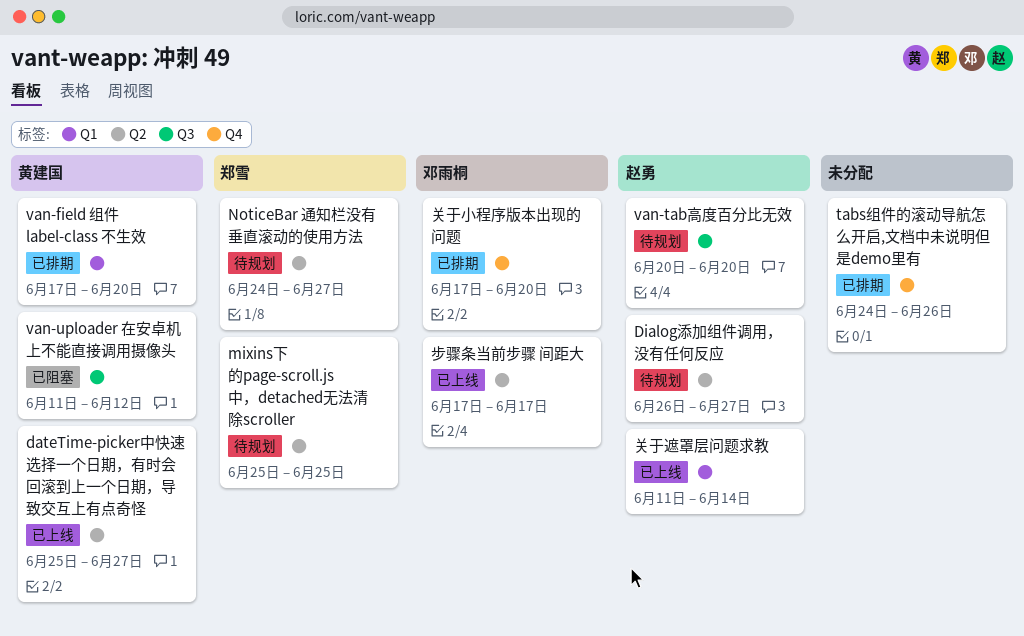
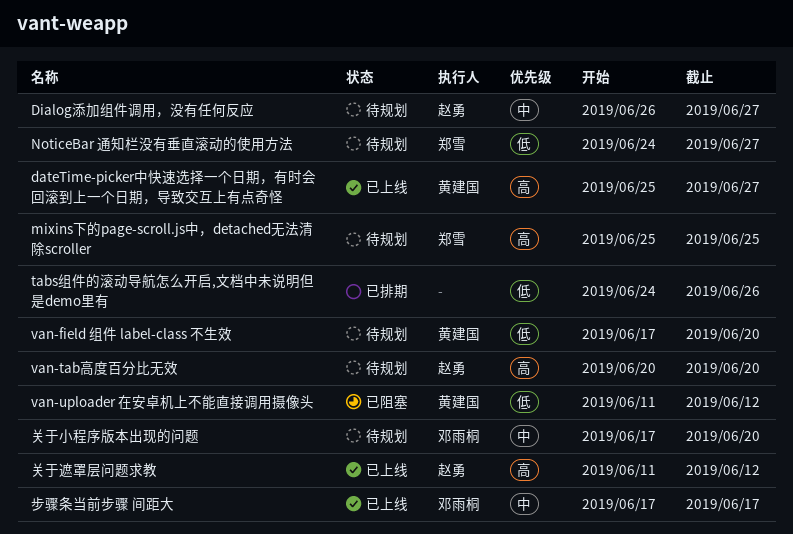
van-field 组件 label-class 不生效, status: 已排期 -> 待规划
关于小程序版本出现的问题, status: 已排期 -> 待规划
关于遮罩层问题求教, due: Jun 14 -> Jun 12

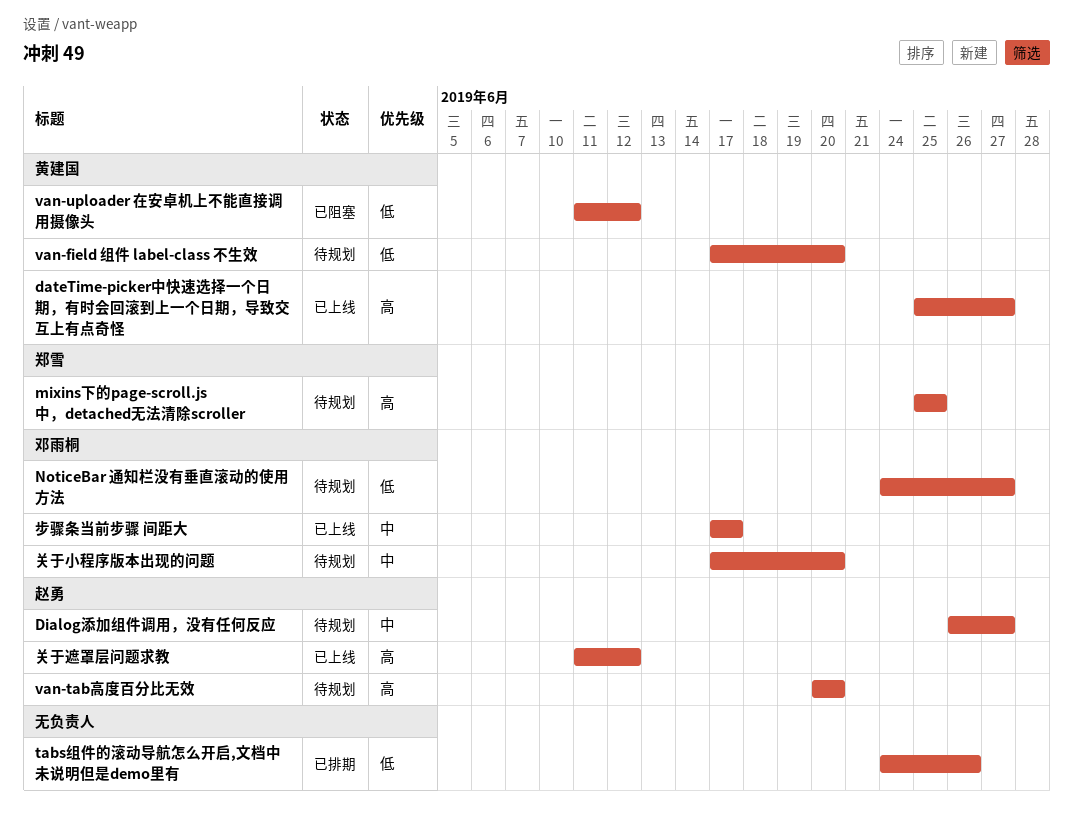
NoticeBar 通知栏没有垂直滚动的使用方法, owner: 郑雪 -> 邓雨桐

